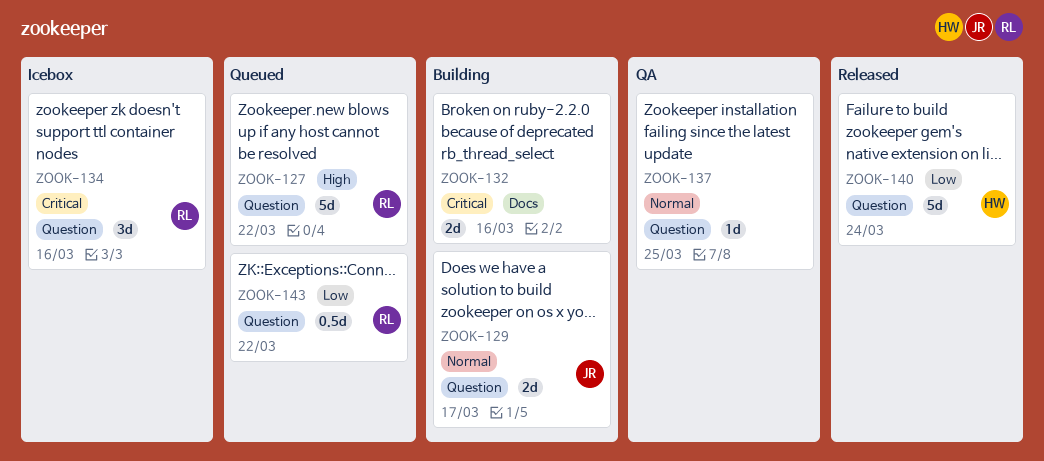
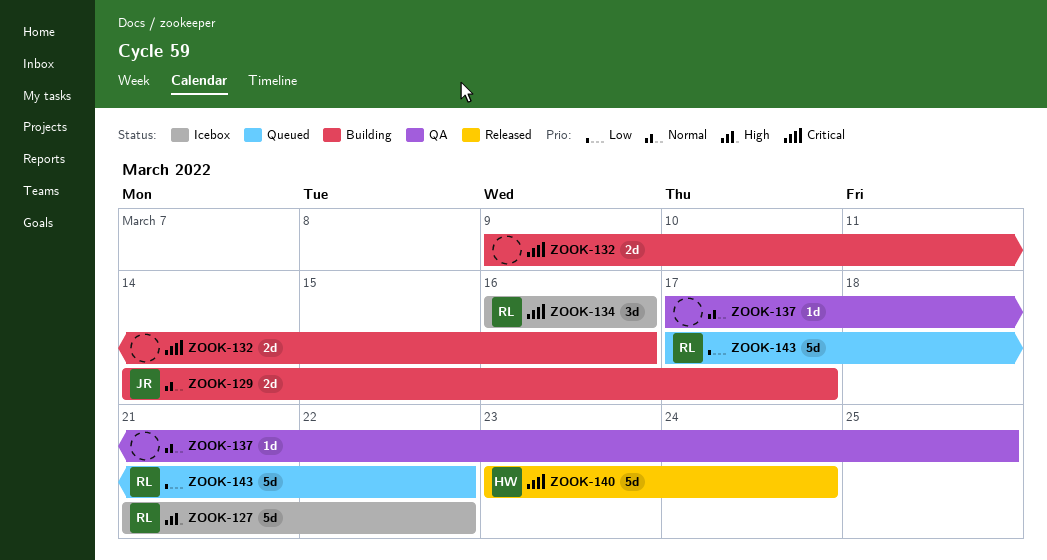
ZOOK-127, status: Queued -> Icebox
ZOOK-140, priority: Low -> Critical
ZOOK-143, estimate: 0.5d -> 5d

